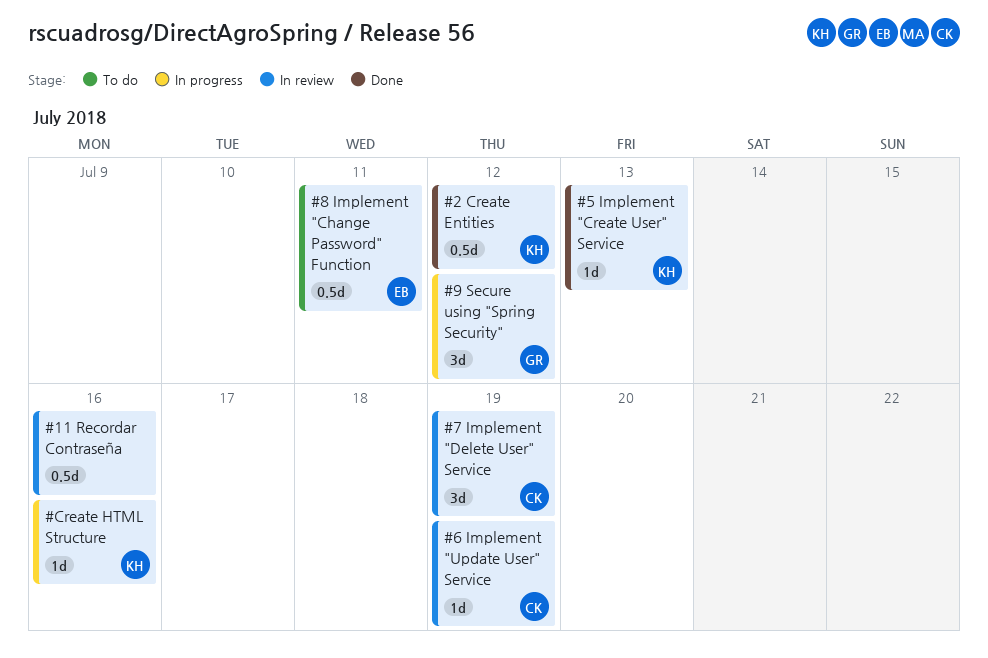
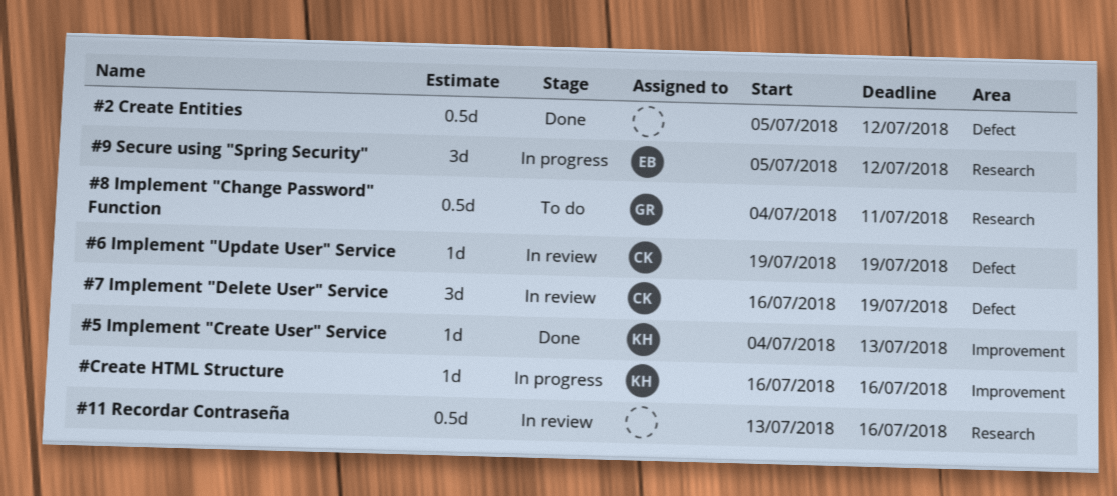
#2 Create Entities, owner: KH -> none
#8 Implement "Change Password" Function, owner: EB -> GR
#9 Secure using "Spring Security", owner: GR -> EB

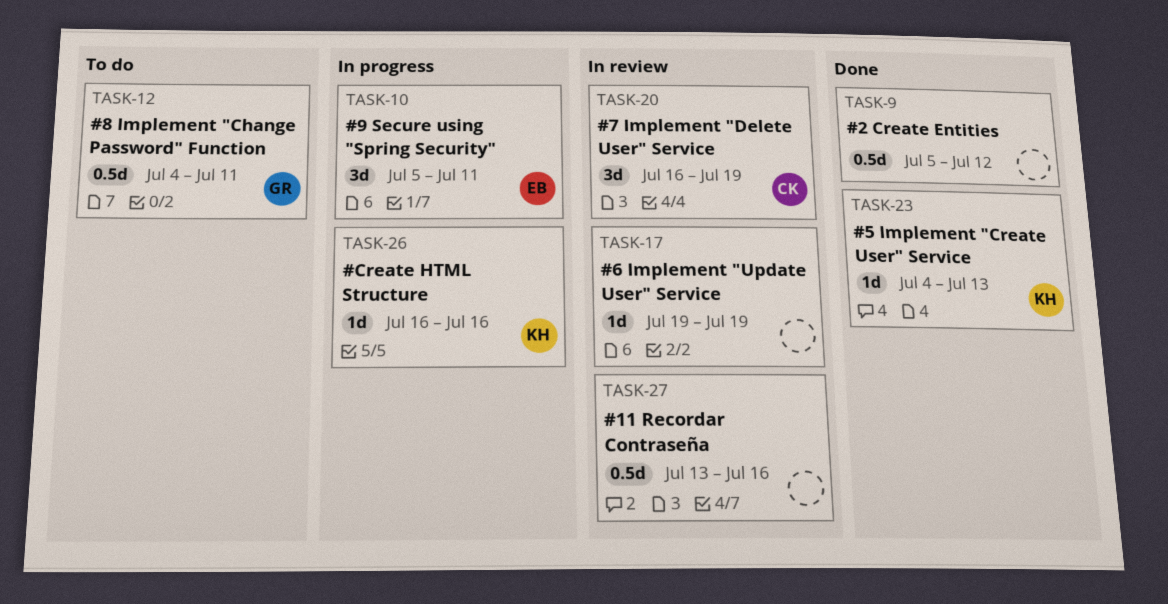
#6 Implement "Update User" Service, owner: CK -> none
#9 Secure using "Spring Security", due: Jul 12 -> Jul 11

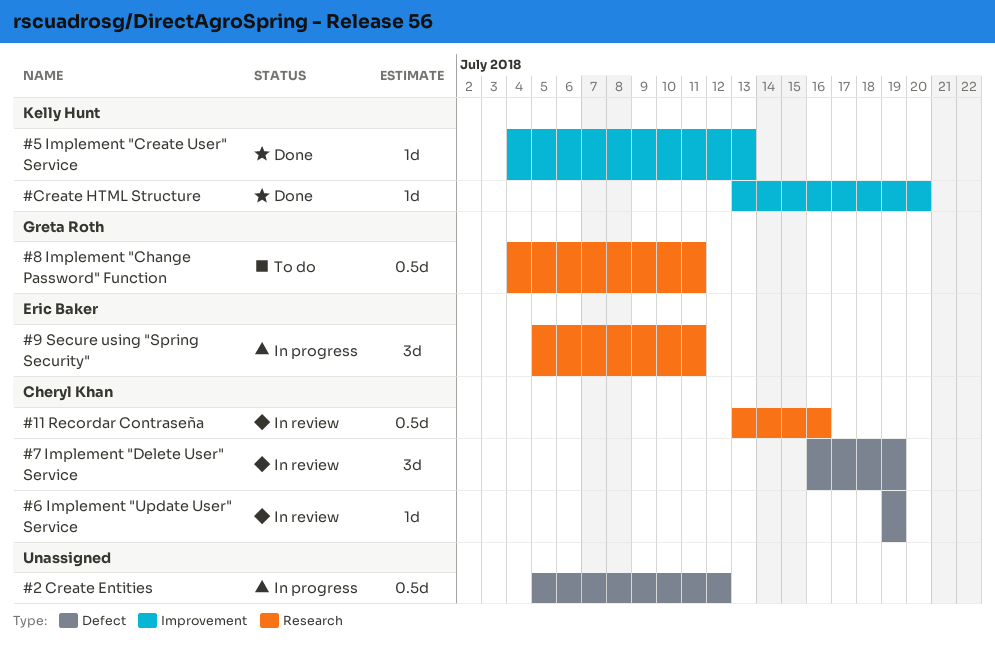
#11 Recordar Contraseña, owner: none -> Cheryl Khan
#2 Create Entities, status: Done -> In progress
#6 Implement "Update User" Service, owner: none -> Cheryl Khan
#Create HTML Structure, status: In progress -> Done
#Create HTML Structure, start: Jul 16 -> Jul 13
#Create HTML Structure, due: Jul 16 -> Jul 20

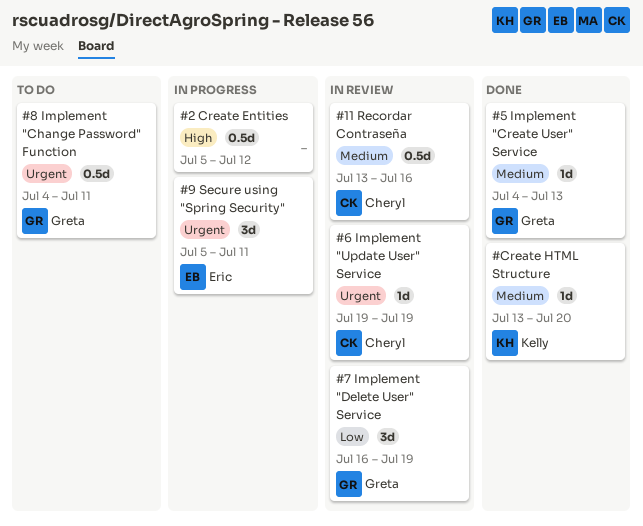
#5 Implement "Create User" Service, owner: Kelly Hunt -> Greta Roth
#7 Implement "Delete User" Service, owner: Cheryl Khan -> Greta Roth

